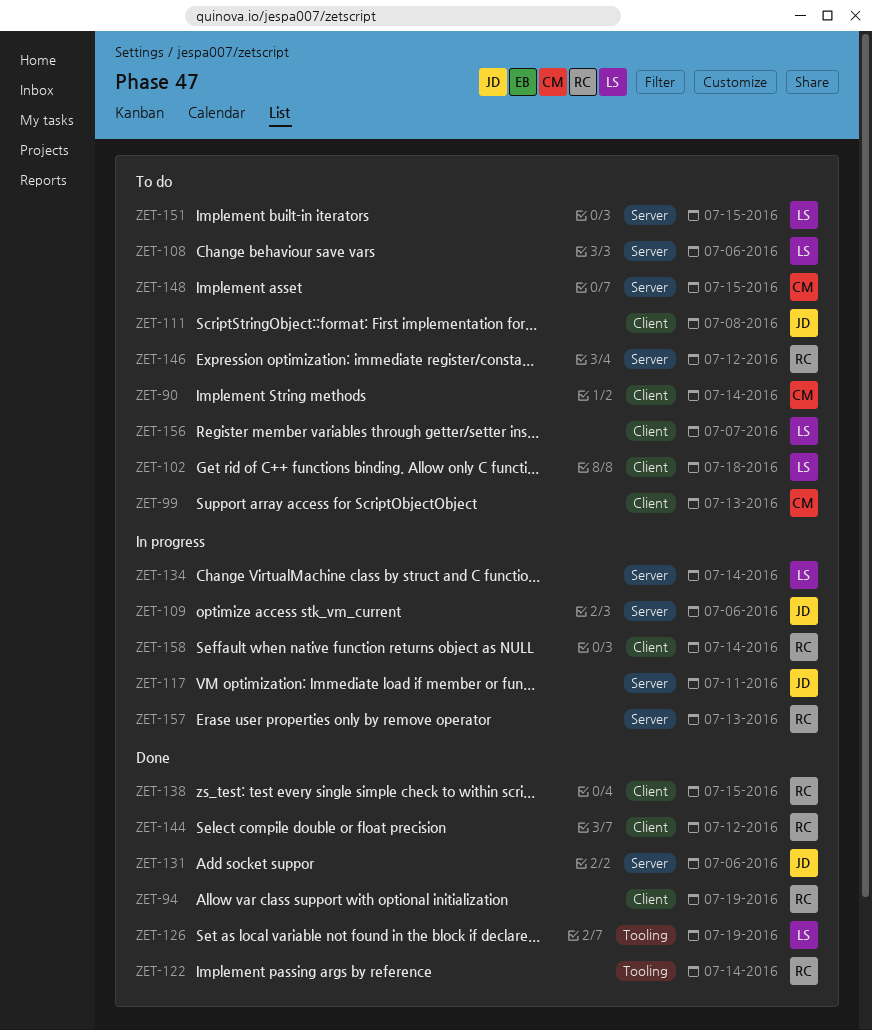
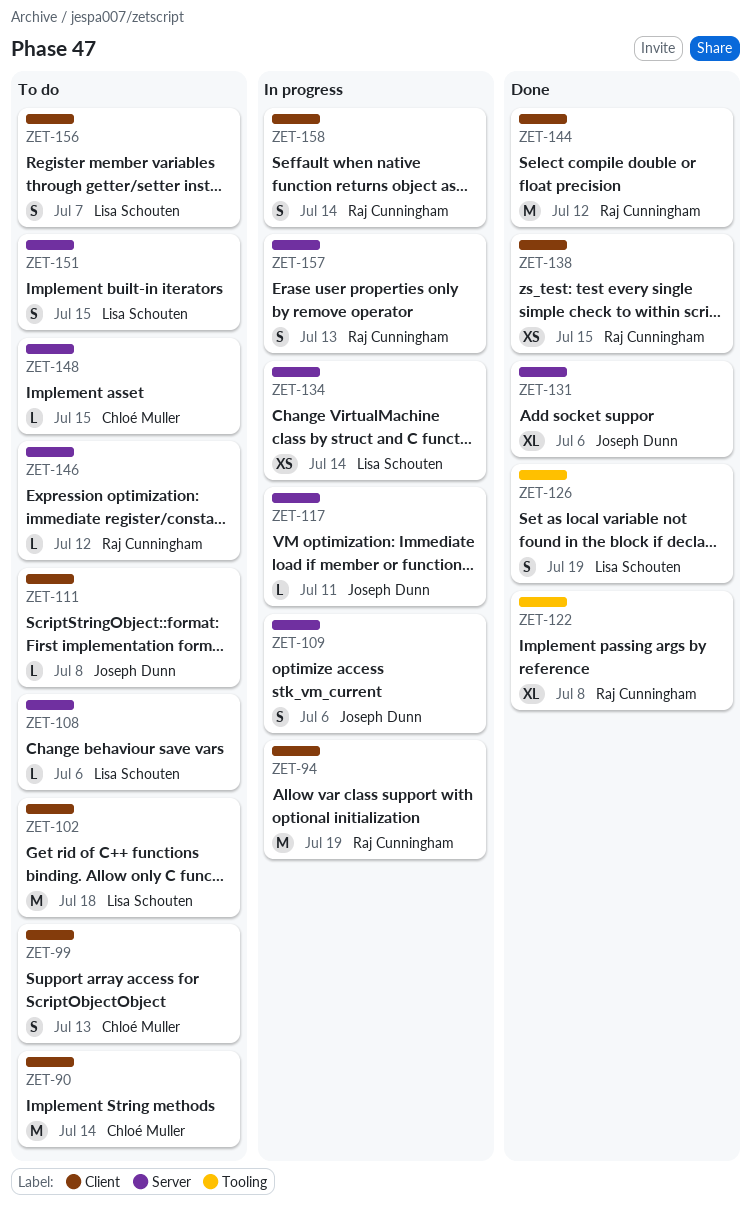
ZET-94, status: Done -> In progress
ZET-122, due: Jul 14 -> Jul 8

